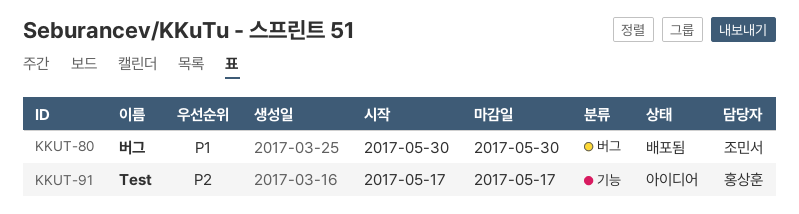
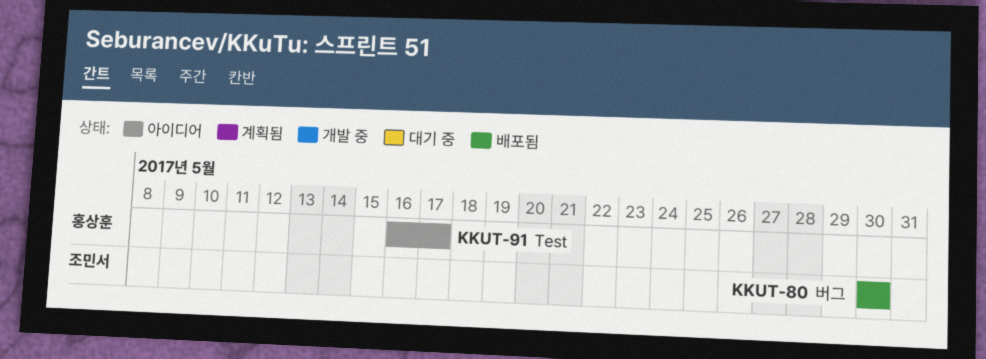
KKUT-91, start: May 17 -> May 16

